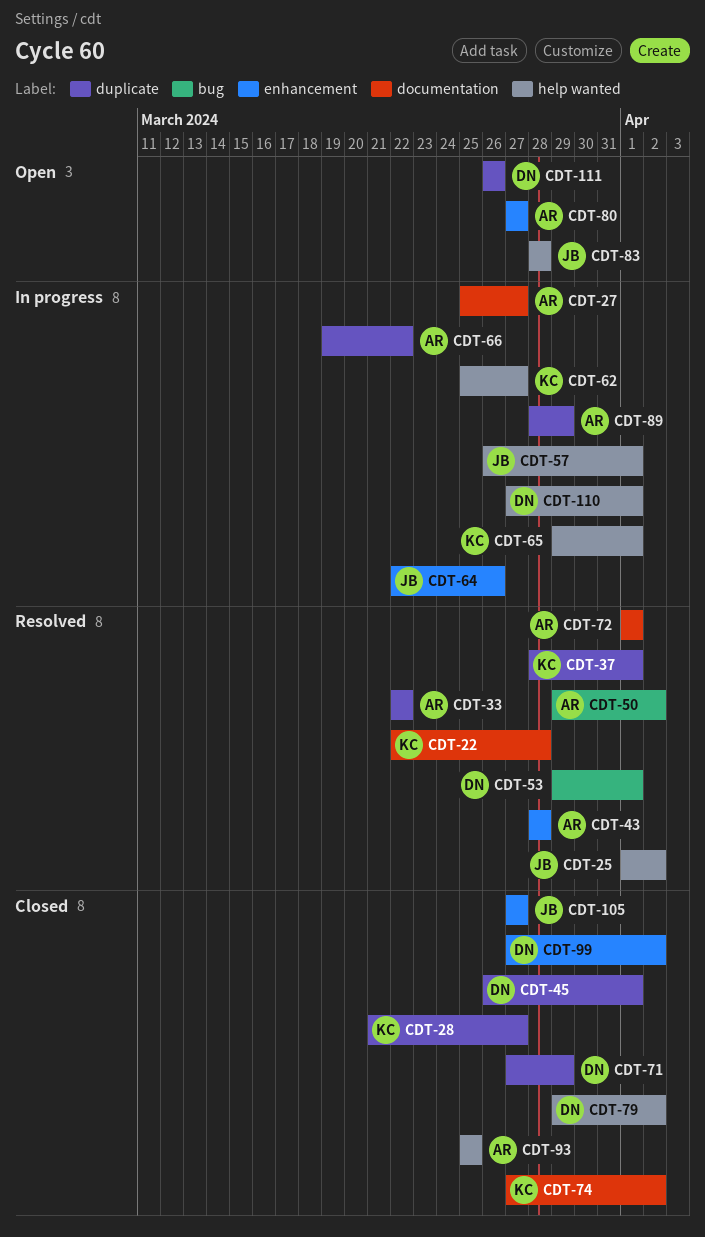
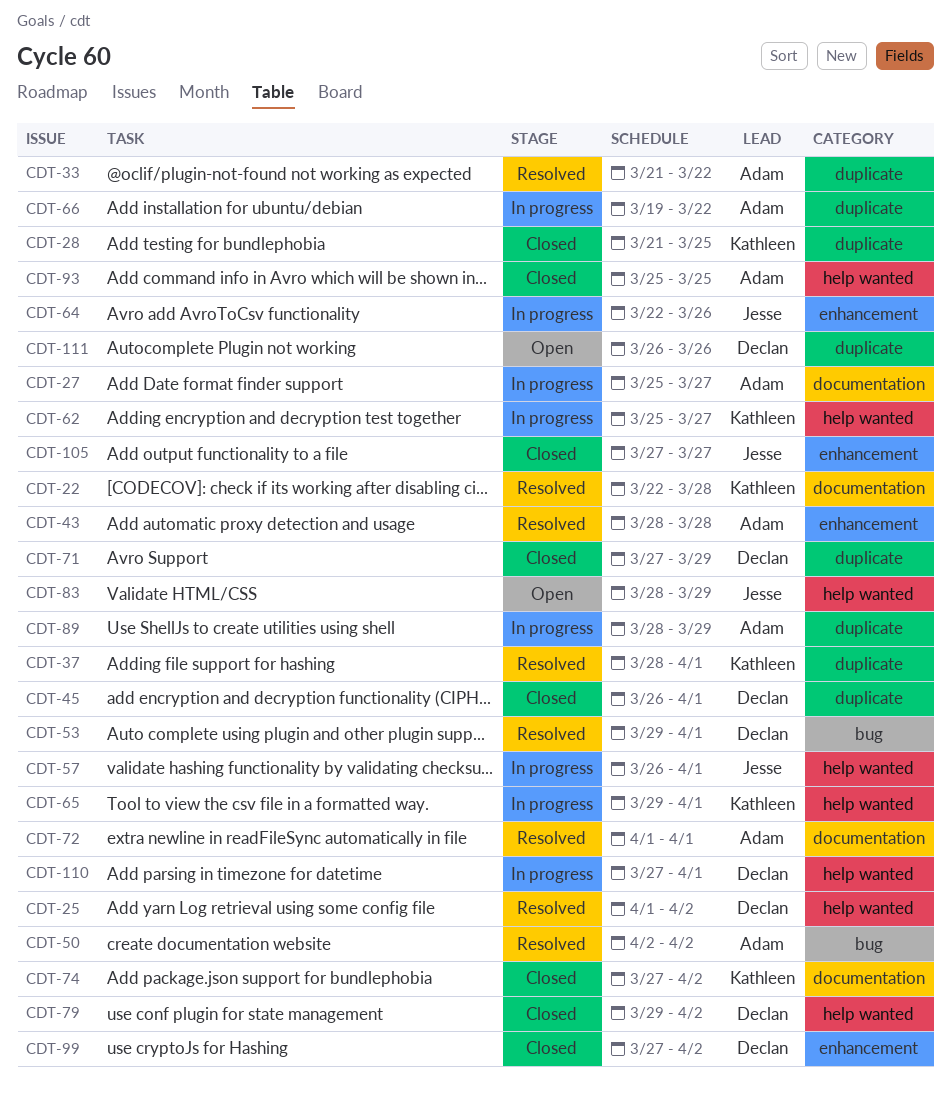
CDT-25, owner: Jesse -> Declan
CDT-28, due: Mar 27 -> Mar 25
CDT-33, start: Mar 22 -> Mar 21
CDT-50, start: Mar 29 -> Apr 2
CDT-80: present -> none
CDT-83, due: Mar 28 -> Mar 29

